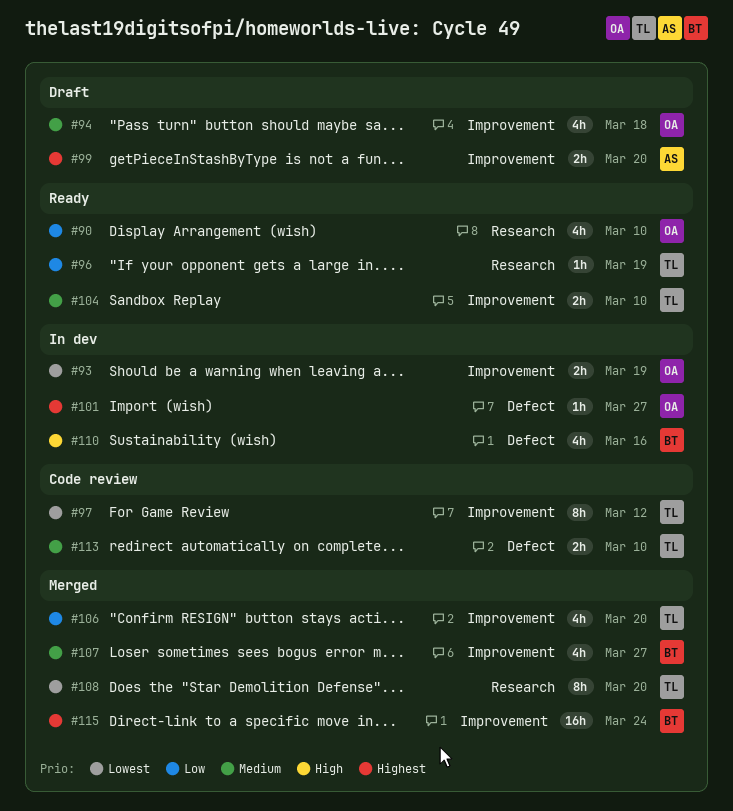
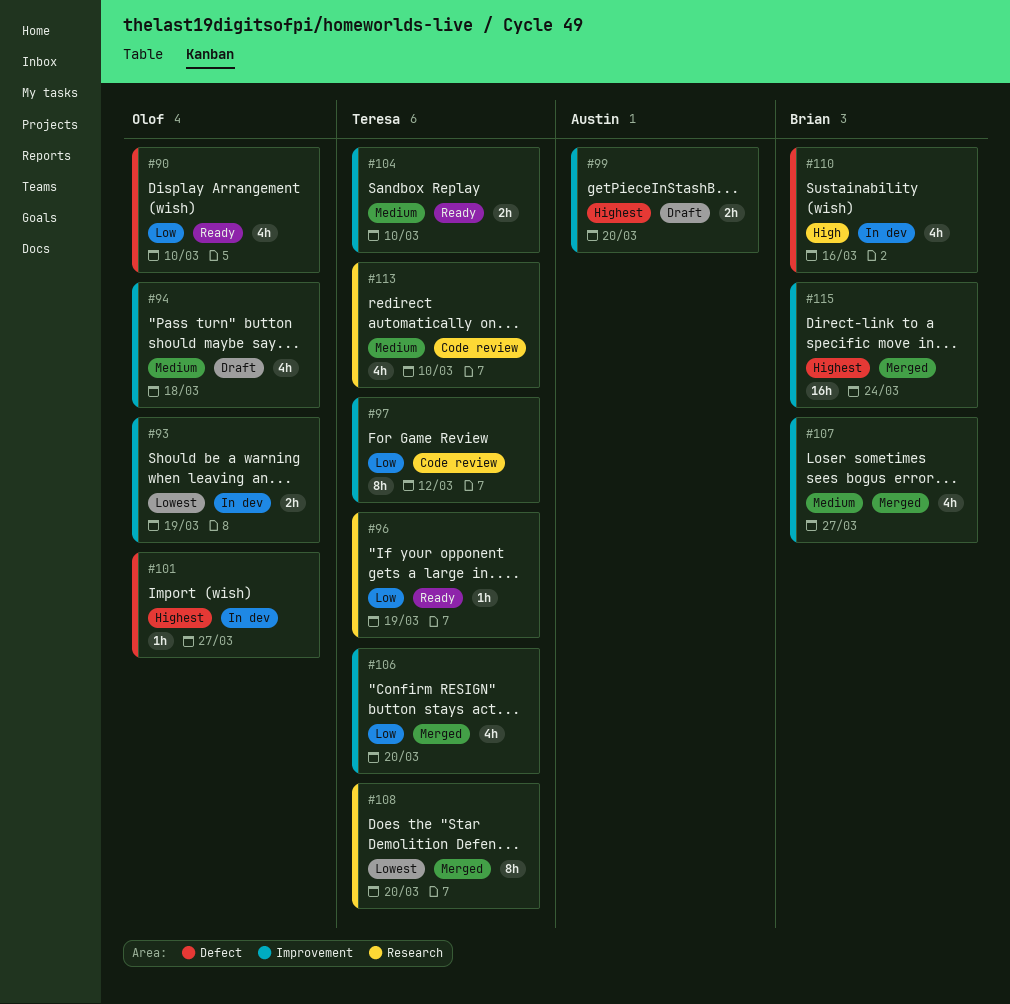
#90, label: Research -> Defect
#97, priority: Lowest -> Low
#113, label: Defect -> Research
#113, estimate: 2h -> 4h

